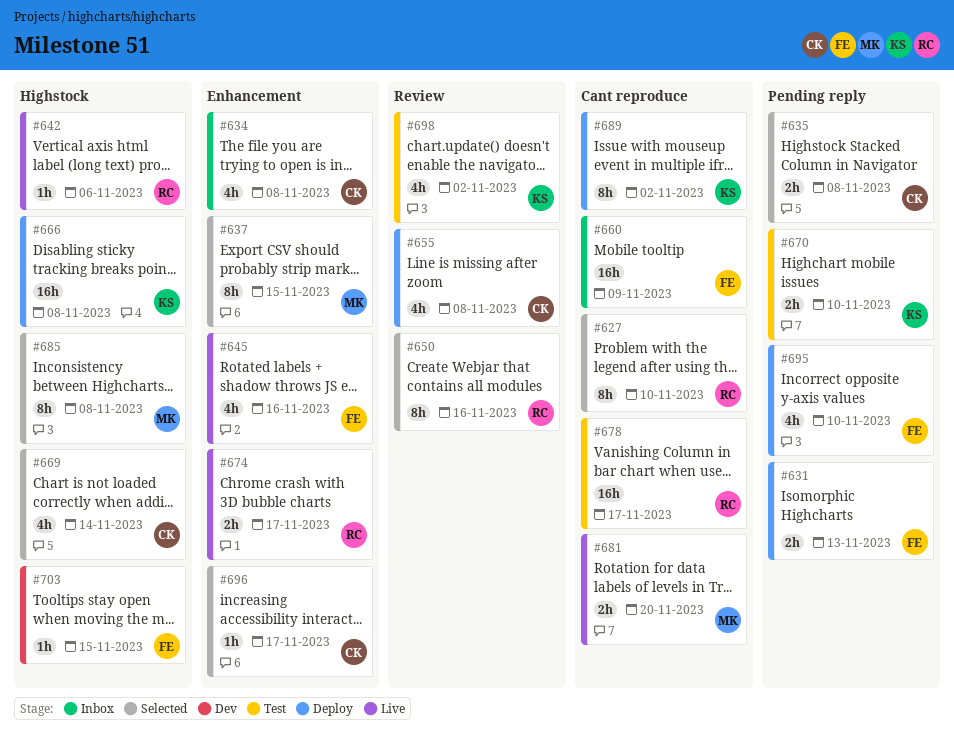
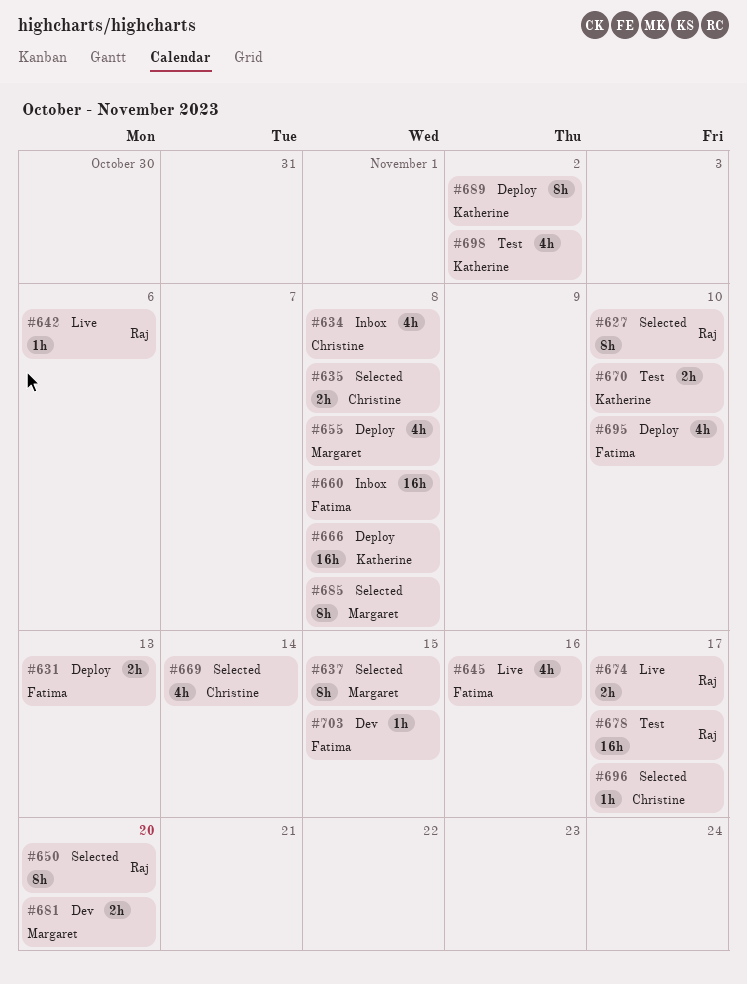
#650, due: Nov 16 -> Nov 20
#655, owner: Christine -> Margaret
#660, due: Nov 9 -> Nov 8
#681, status: Live -> Dev

